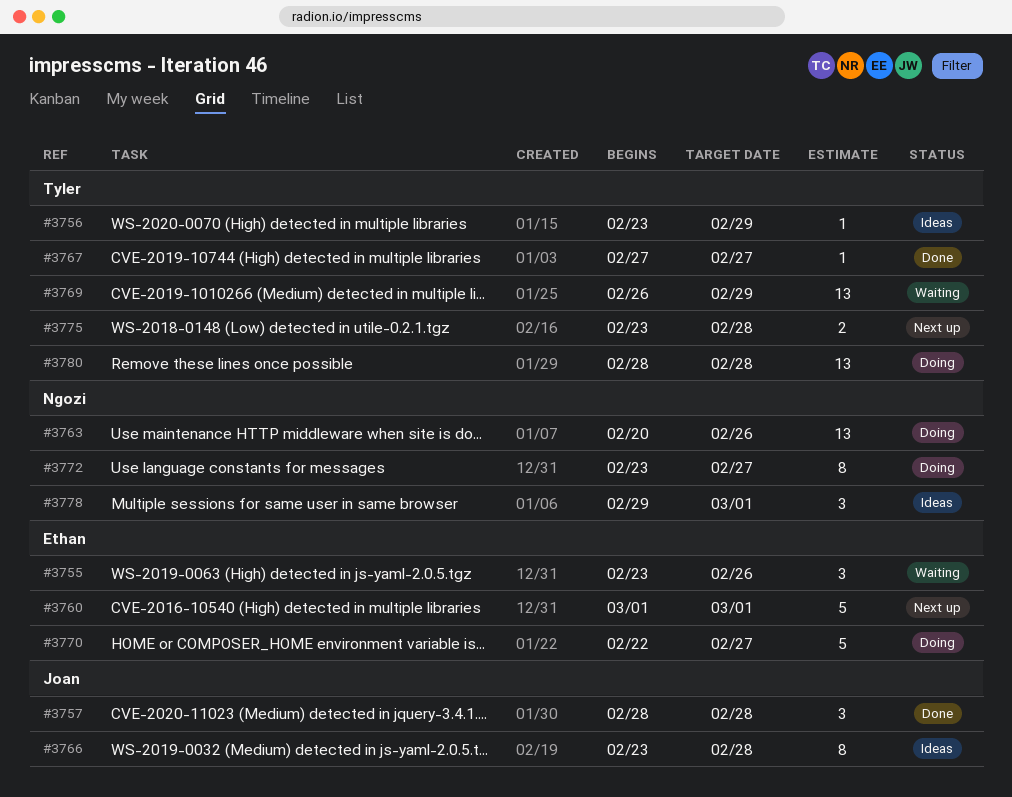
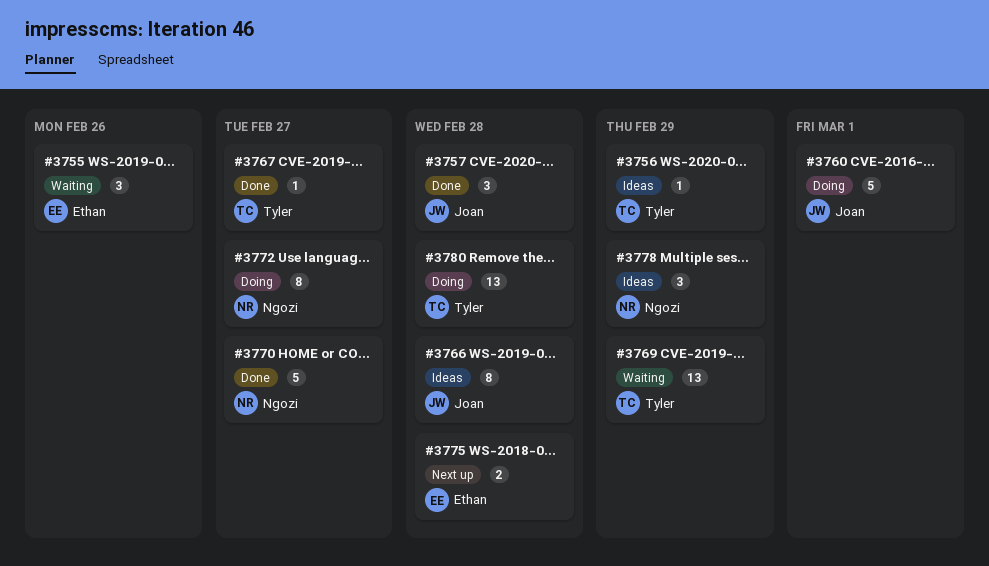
#3760, status: Next up -> Doing
#3760, owner: Ethan -> Joan
#3763: present -> none
#3770, status: Doing -> Done
#3770, owner: Ethan -> Ngozi
#3775, owner: Tyler -> Ethan
#3778, due: Mar 1 -> Feb 29

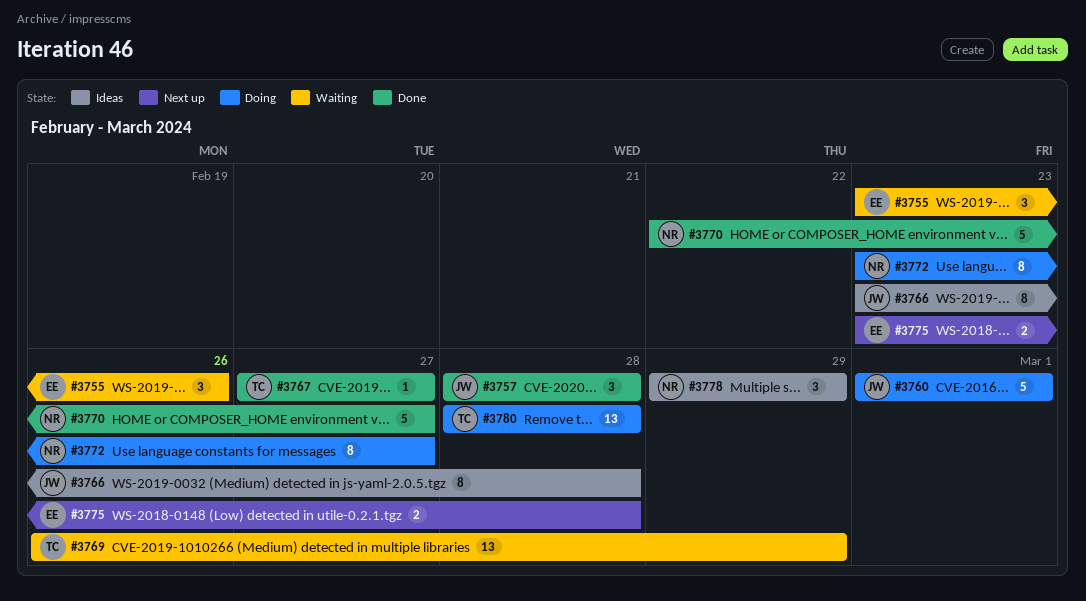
#3756: present -> none

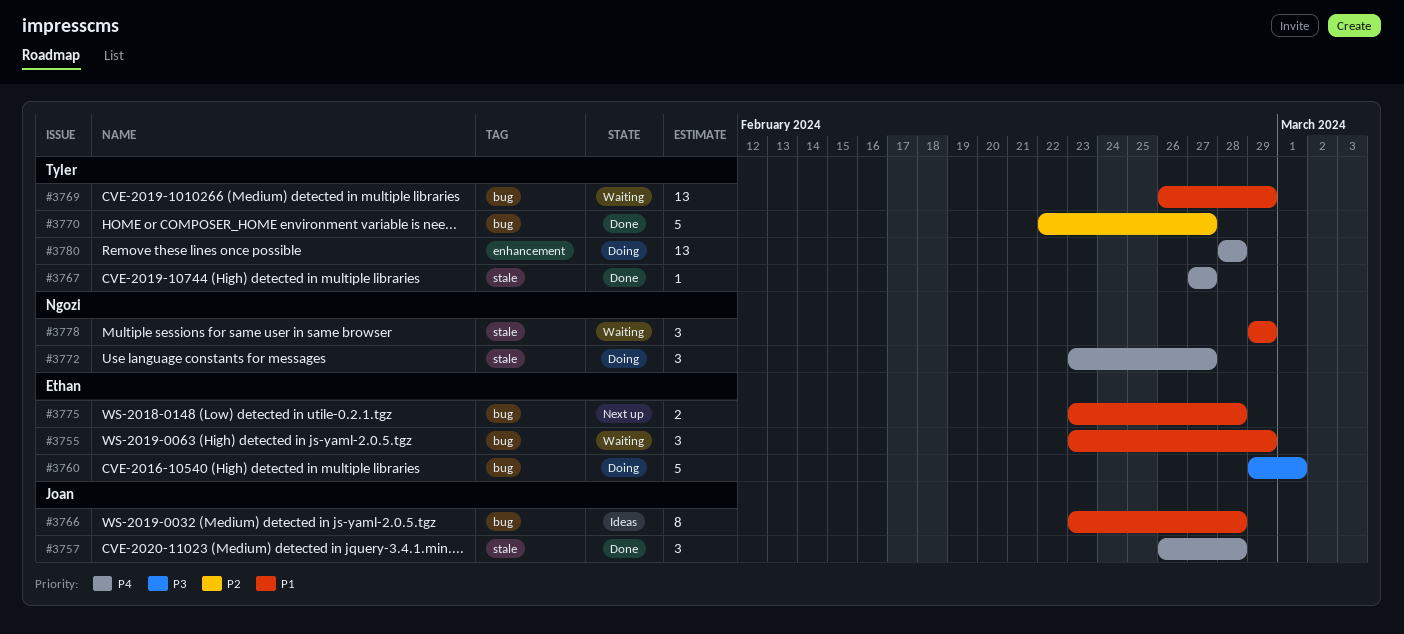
#3755, due: Feb 26 -> Feb 29
#3757, start: Feb 28 -> Feb 26
#3760, owner: Joan -> Ethan
#3760, start: Mar 1 -> Feb 29
#3770, owner: Ngozi -> Tyler
#3772, estimate: 8 -> 3
#3778, status: Ideas -> Waiting

